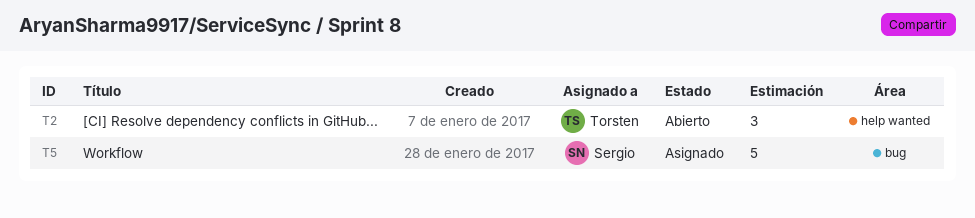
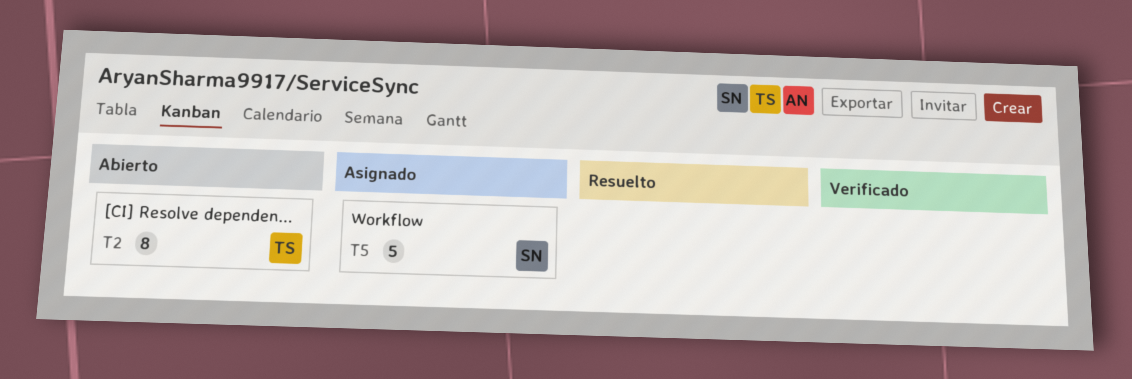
T2, estimate: 3 -> 8

